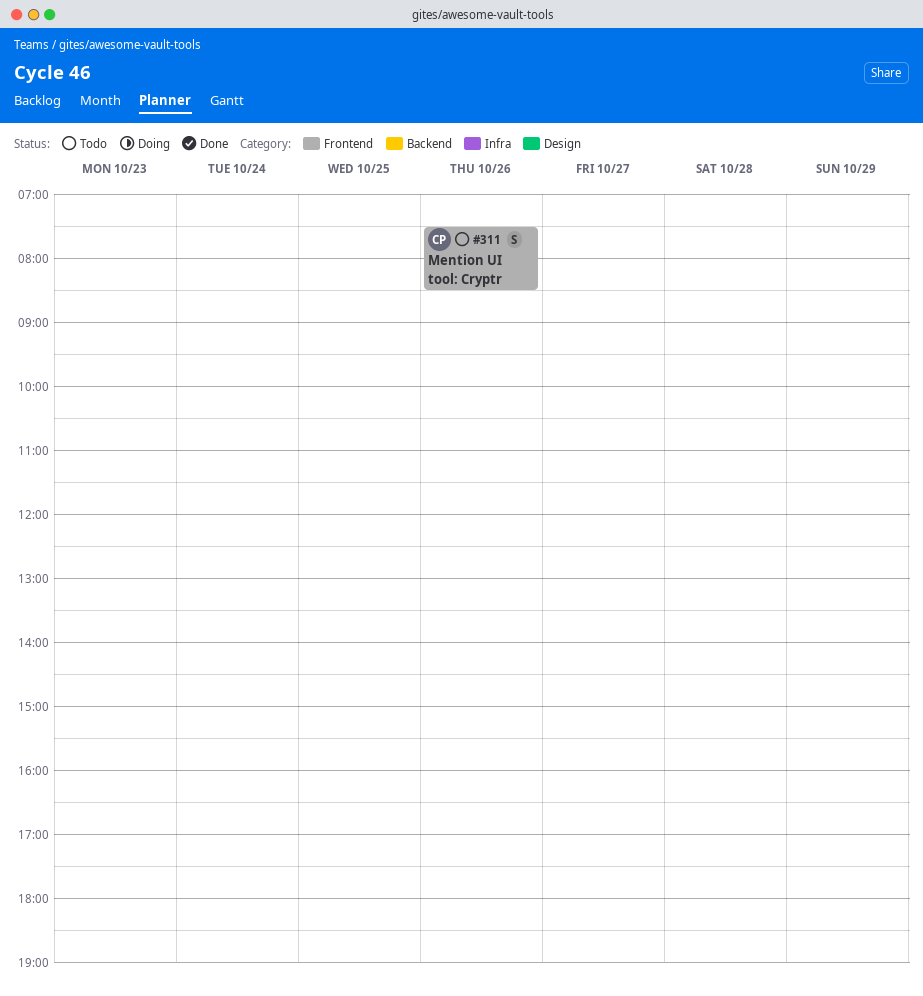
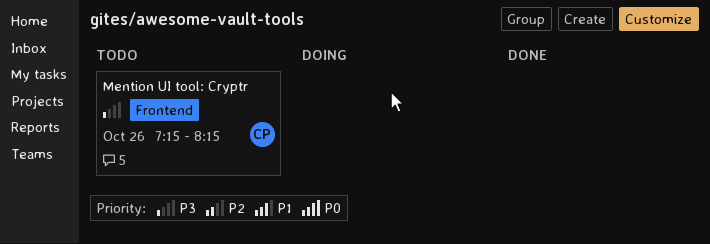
Mention UI tool: Cryptr, begins: 07:30 -> 07:15
Mention UI tool: Cryptr, ends: 08:30 -> 08:15

